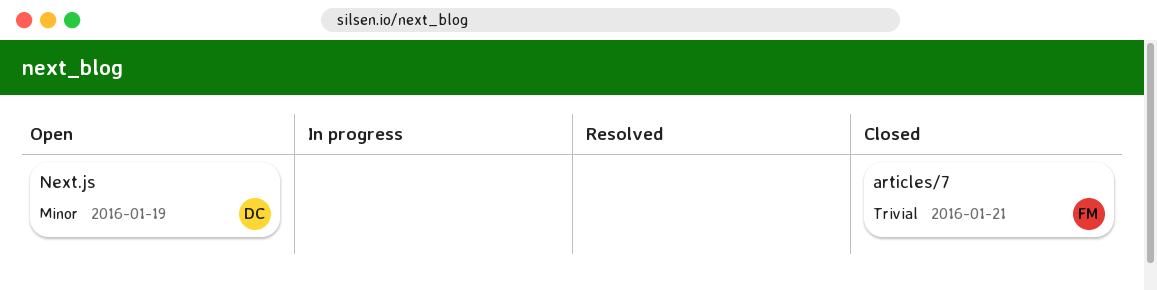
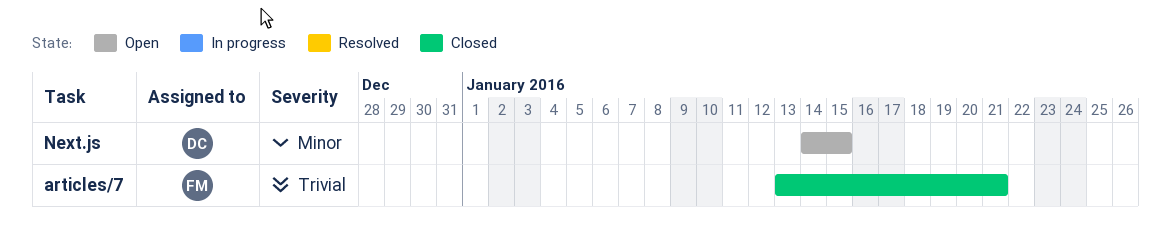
Next.js, due: Jan 19 -> Jan 15

